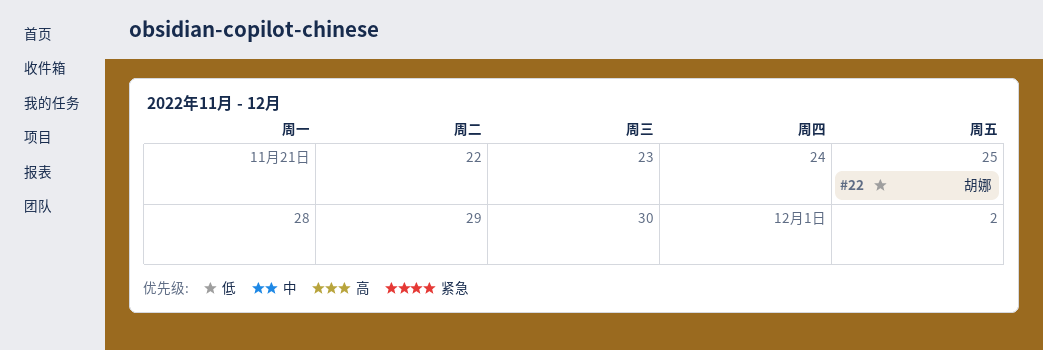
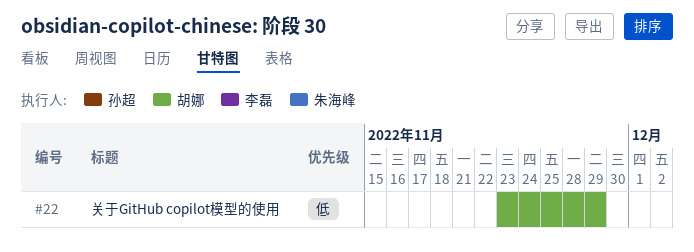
#22, due: Nov 25 -> Nov 29

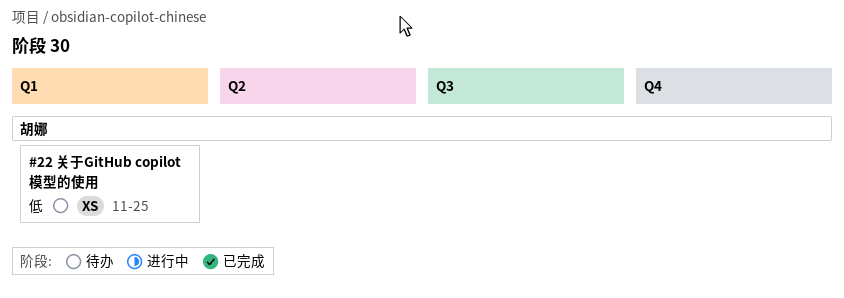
#22, due: Nov 29 -> Nov 25

